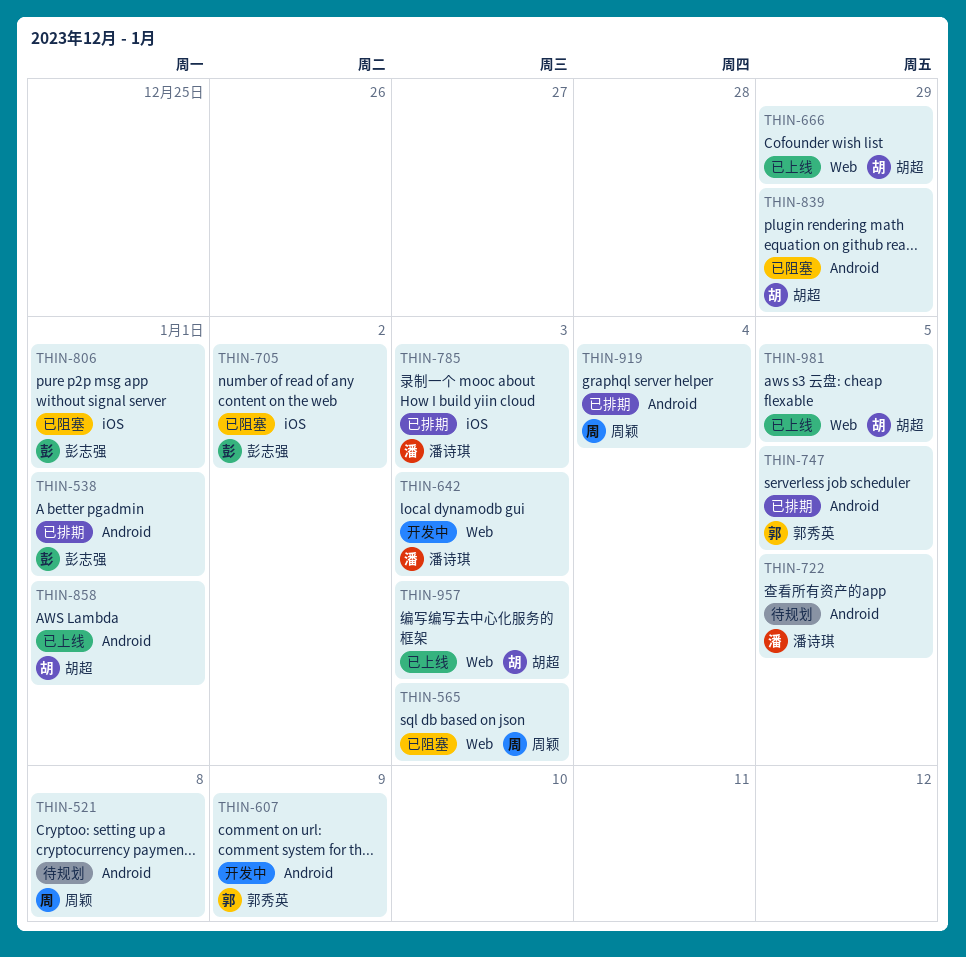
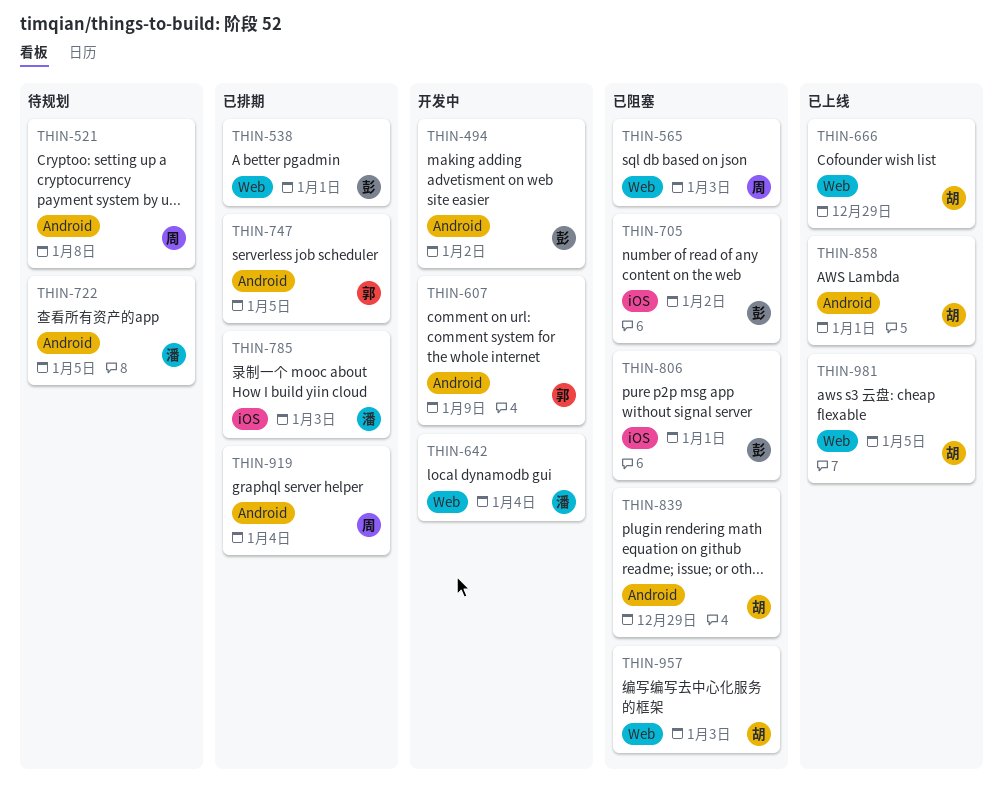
THIN-494: none -> present
THIN-538, label: Android -> Web
THIN-642, due: Jan 3 -> Jan 4
THIN-957, status: 已上线 -> 已阻塞

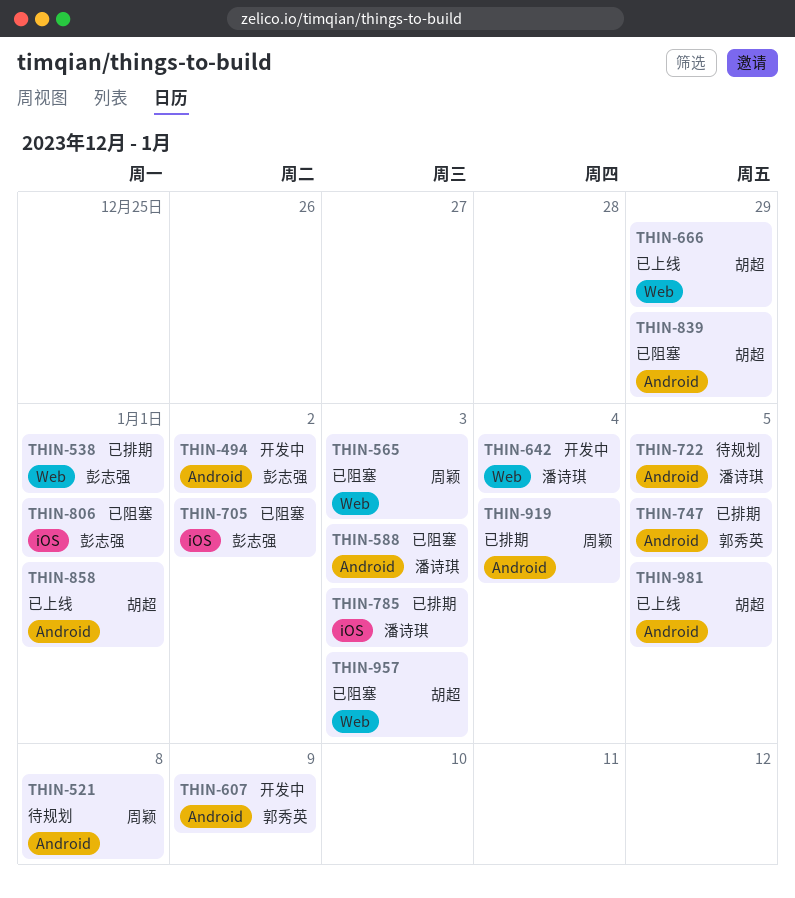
THIN-588: none -> present
THIN-981, label: Web -> Android

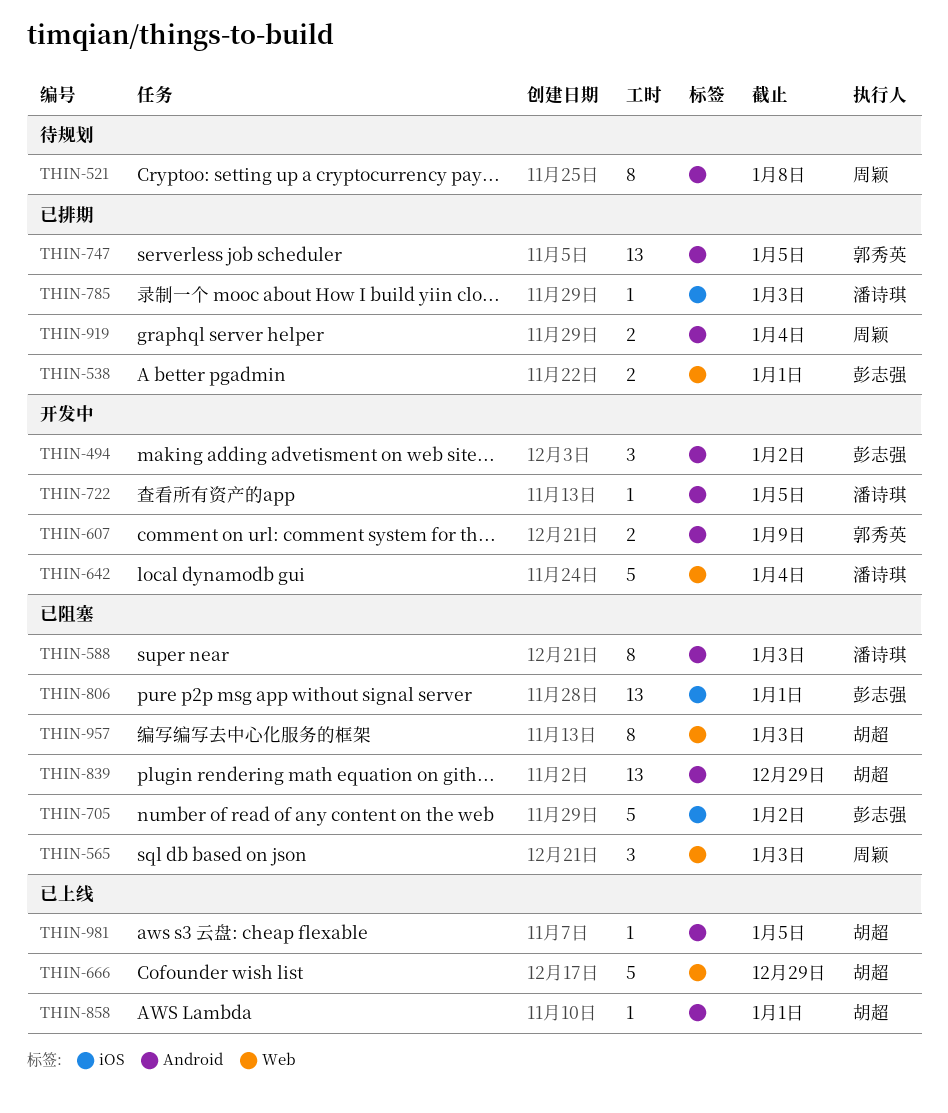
THIN-722, status: 待规划 -> 开发中

